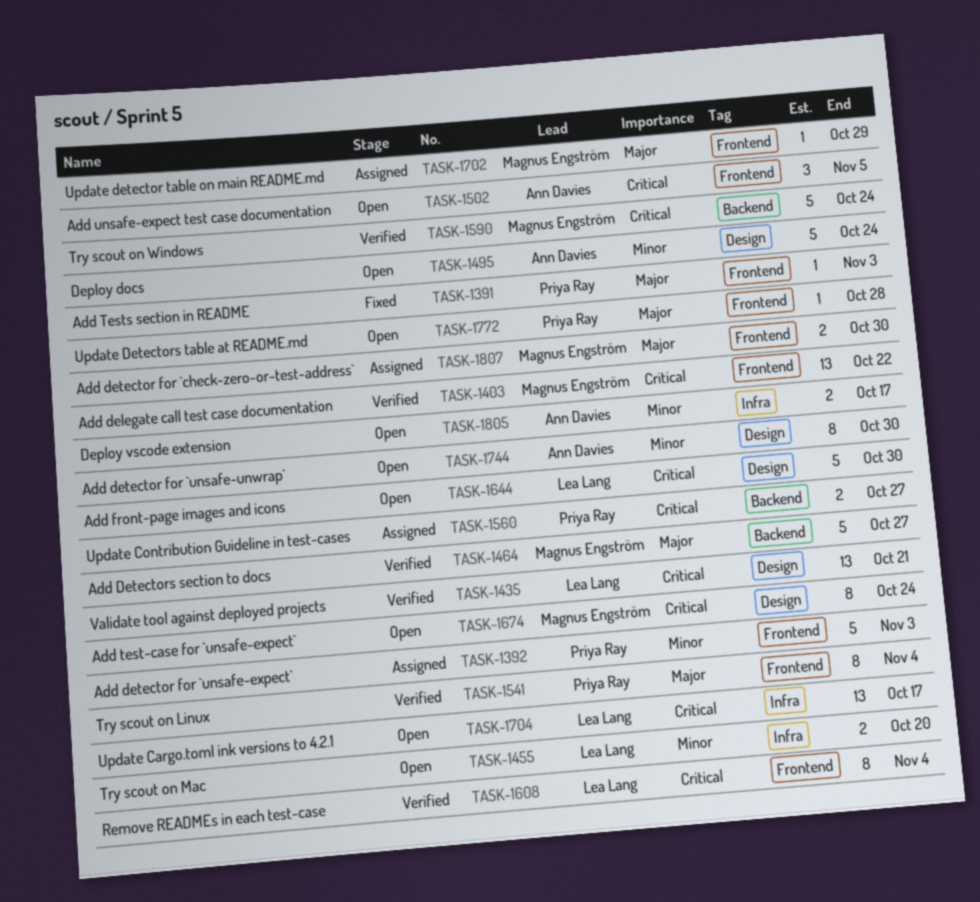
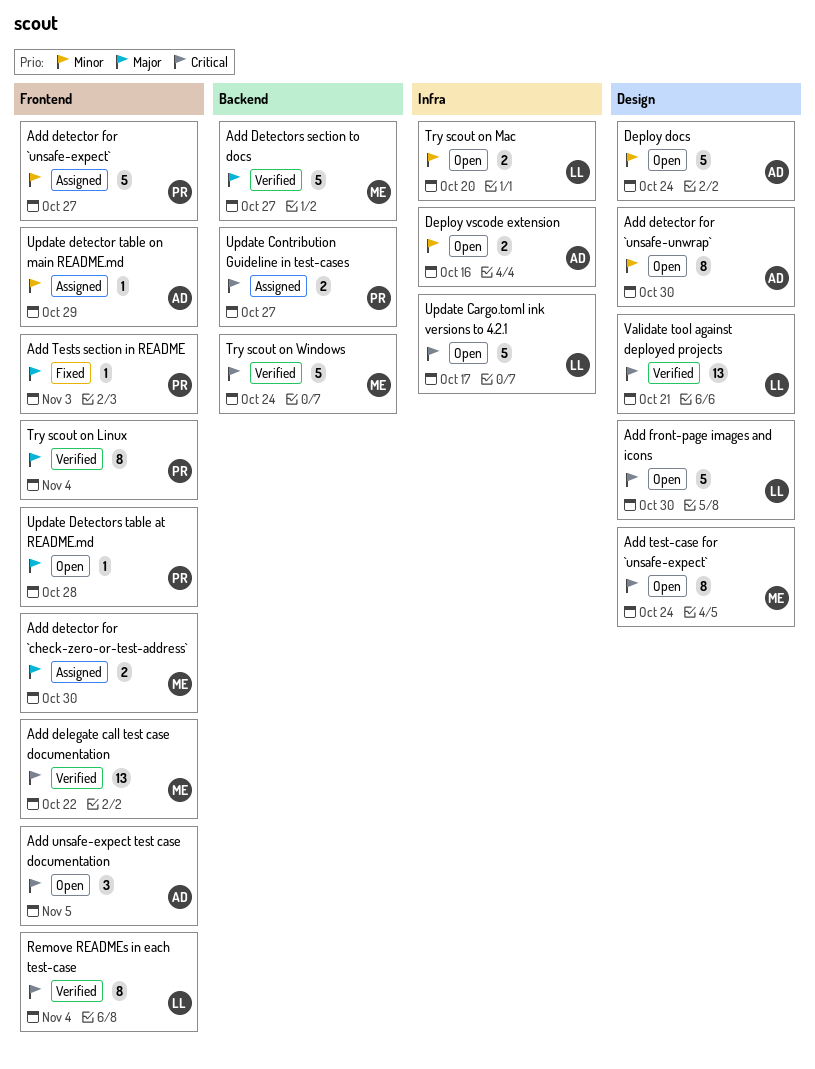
Add detector for `unsafe-expect`, due: Nov 3 -> Oct 27
Deploy vscode extension, due: Oct 17 -> Oct 16
Update Cargo.toml ink versions to 4.2.1, estimate: 13 -> 5
Update detector table on main README.md, owner: Magnus Engström -> Ann Davies
Update detector table on main README.md, priority: Major -> Minor

